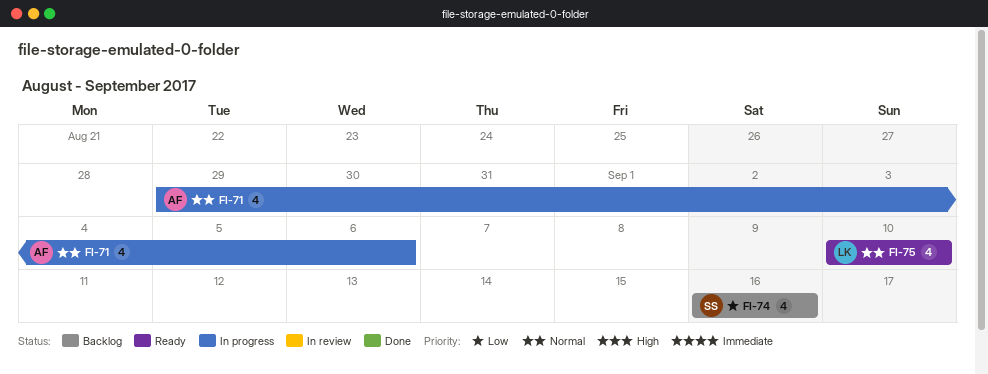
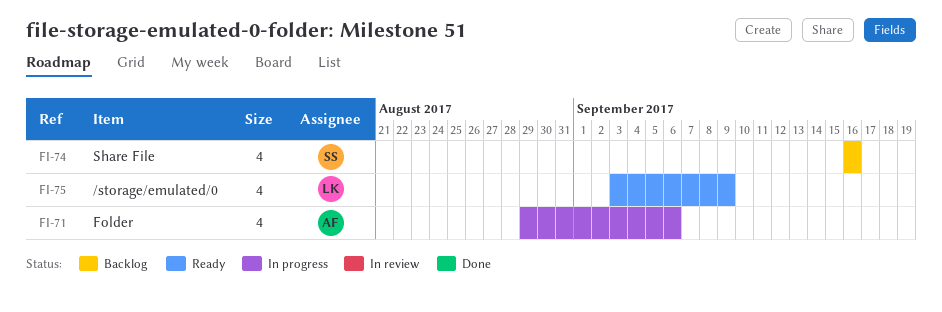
FI-75, start: Sep 10 -> Sep 3
FI-75, due: Sep 10 -> Sep 9

